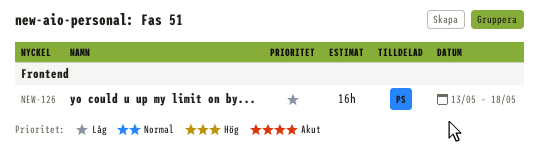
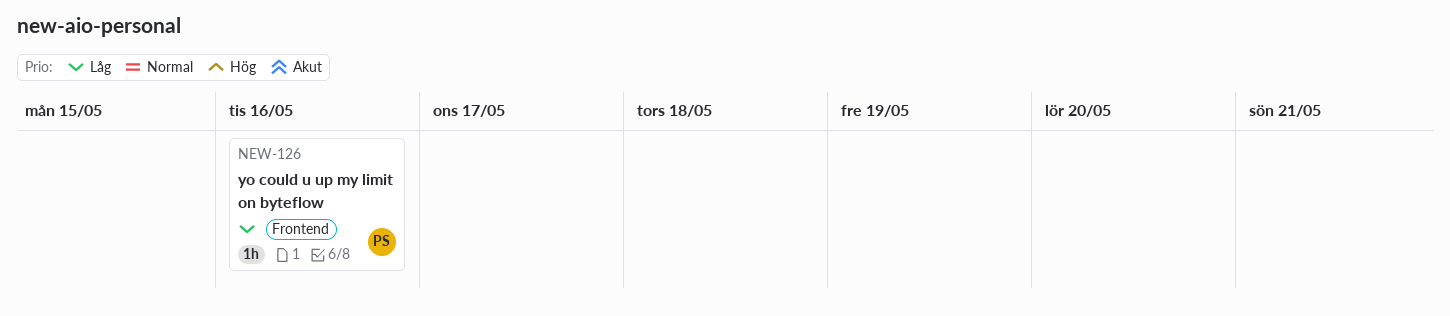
NEW-126, estimate: 16h -> 1h
NEW-126, due: May 18 -> May 16

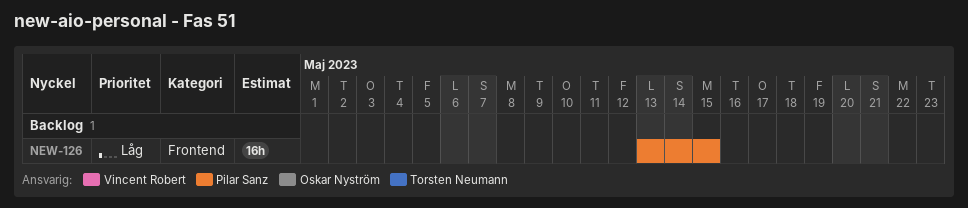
NEW-126, estimate: 1h -> 16h
NEW-126, due: May 16 -> May 15

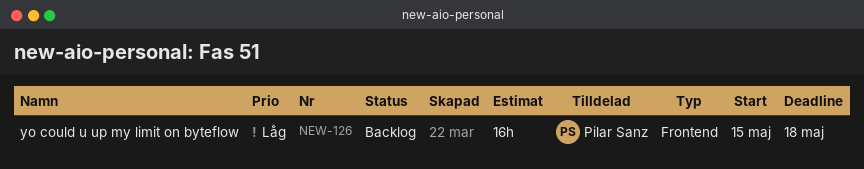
NEW-126, start: May 13 -> May 15
NEW-126, due: May 15 -> May 18

